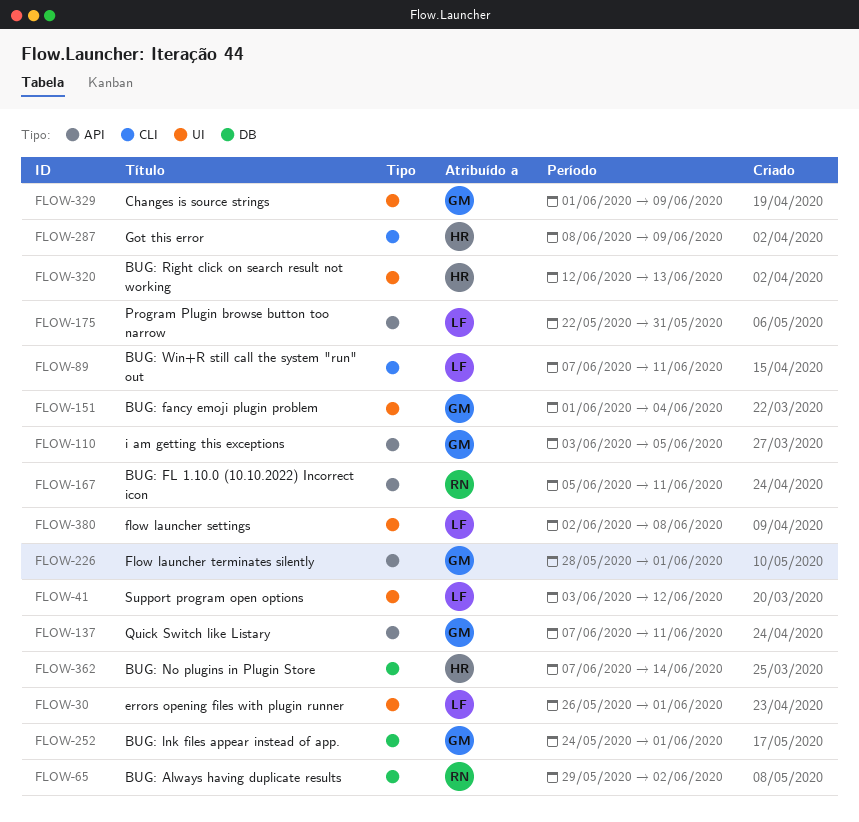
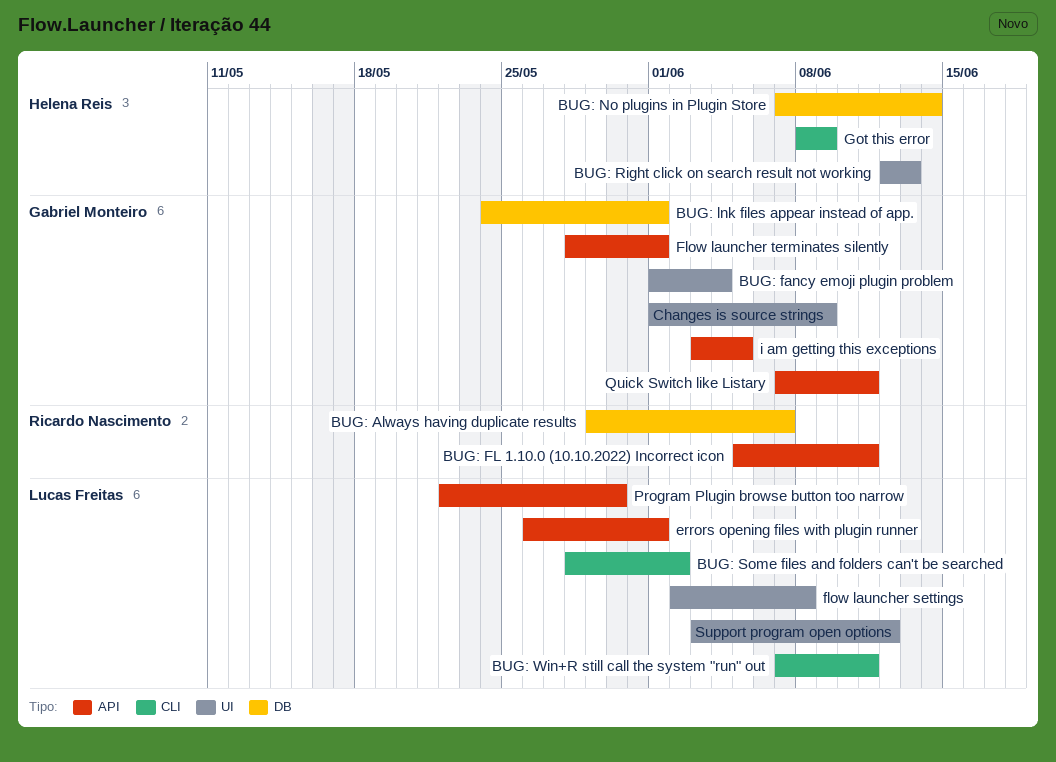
BUG: Always having duplicate results, due: Jun 2 -> Jun 7
BUG: Some files and folders can't be searched: none -> present
errors opening files with plugin runner, label: UI -> API
Program Plugin browse button too narrow, due: May 31 -> May 30

